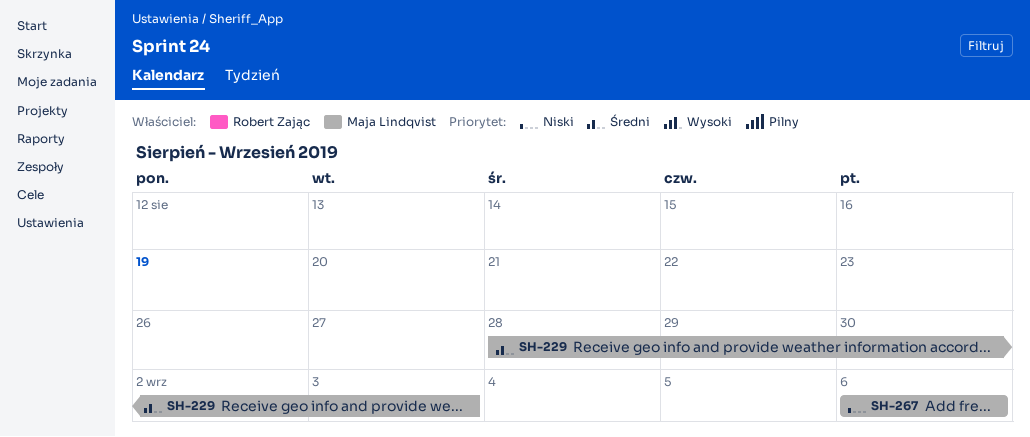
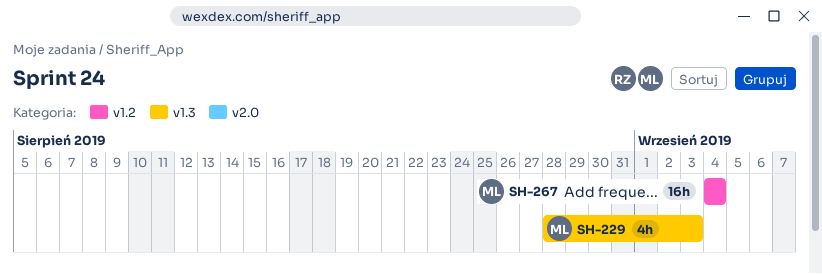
SH-267, start: Sep 6 -> Sep 4
SH-267, due: Sep 6 -> Sep 4

